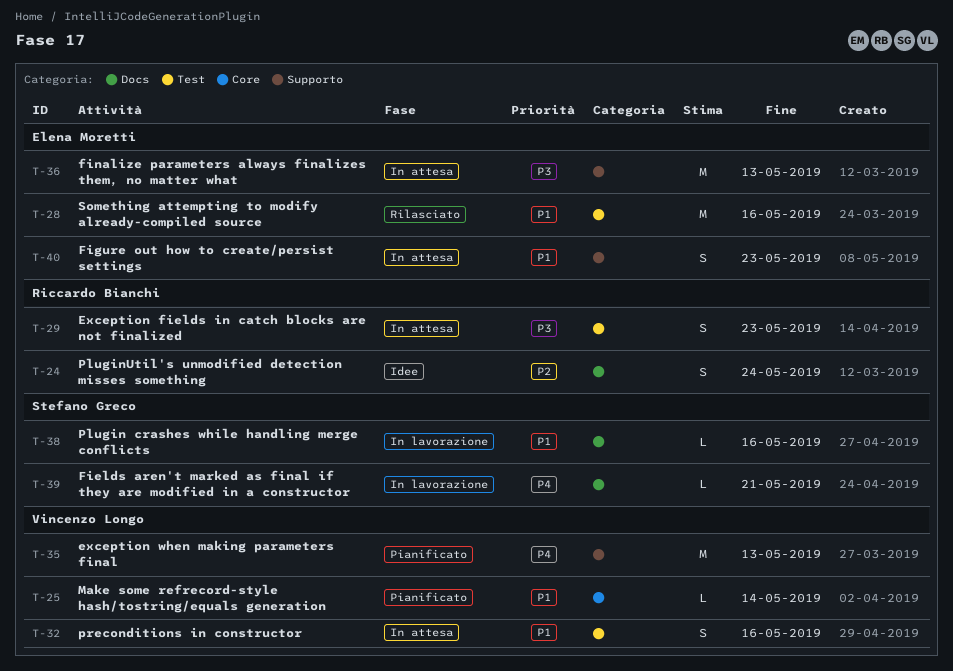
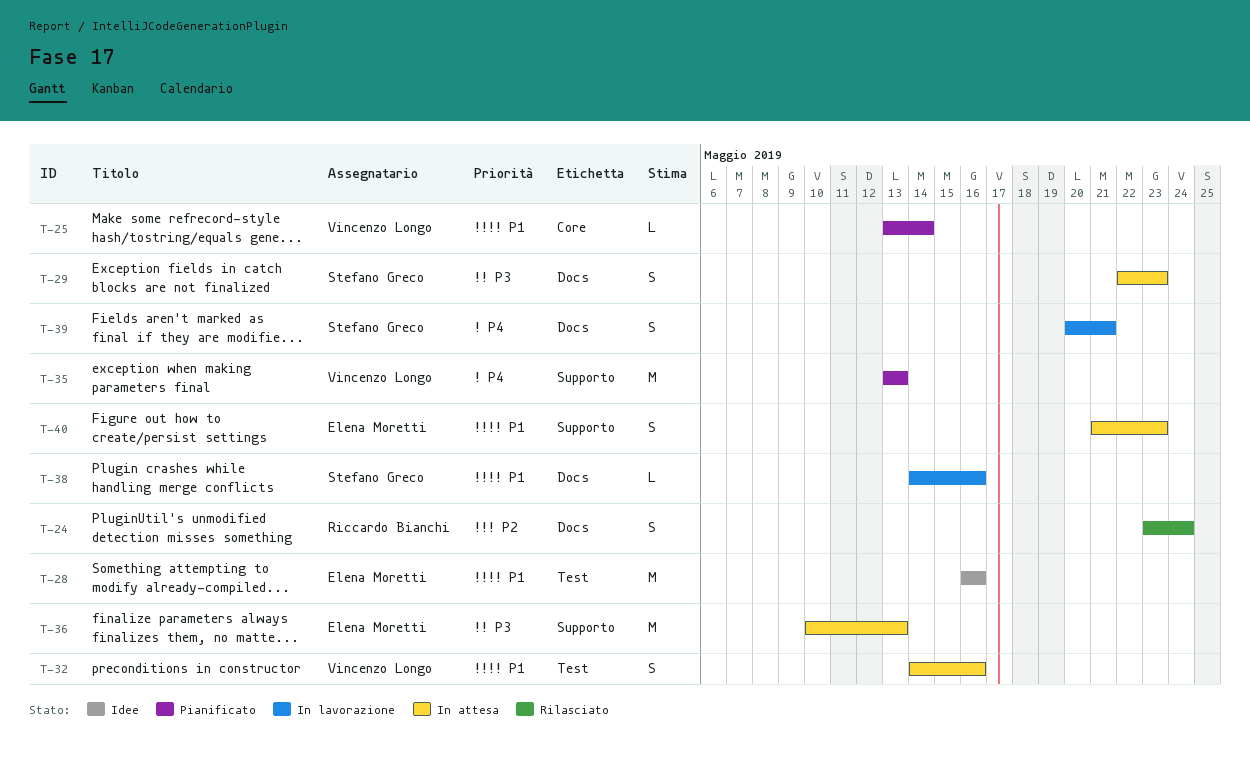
T-24, status: Idee -> Rilasciato
T-28, status: Rilasciato -> Idee
T-29, owner: Riccardo Bianchi -> Stefano Greco
T-29, label: Test -> Docs
T-39, estimate: L -> S

